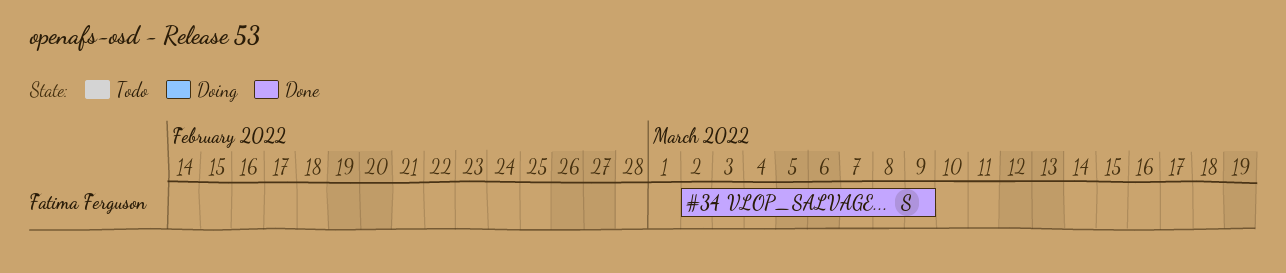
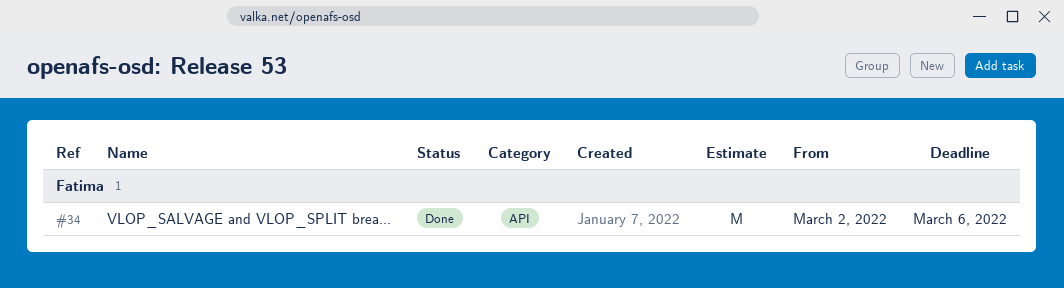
#34, estimate: S -> M
#34, due: Mar 9 -> Mar 6

